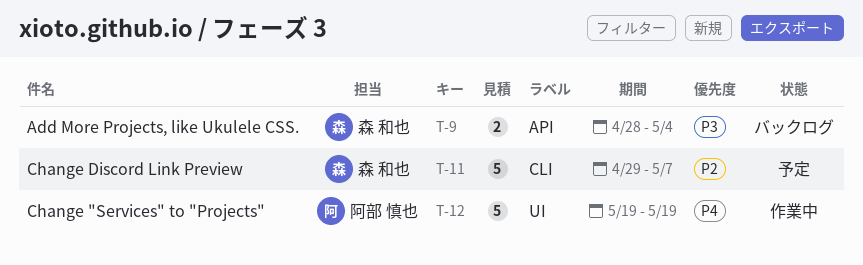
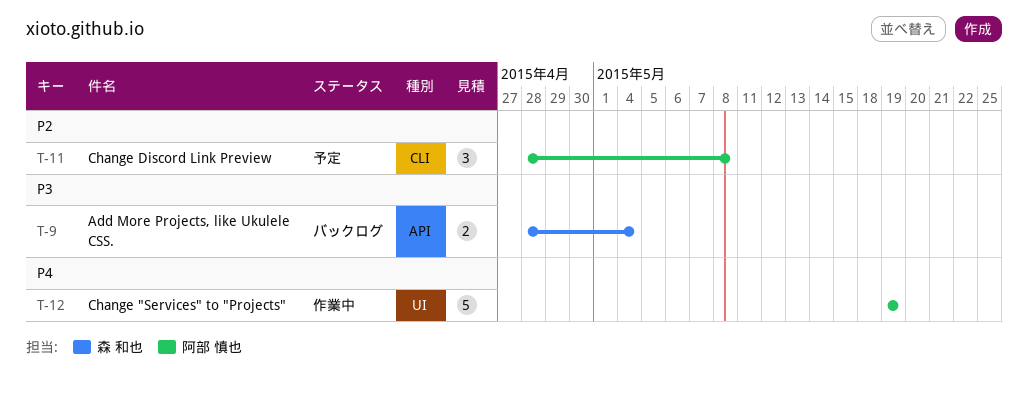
T-11, owner: 森 和也 -> 阿部 慎也
T-11, estimate: 5 -> 3
T-11, start: Apr 29 -> Apr 28
T-11, due: May 7 -> May 8

